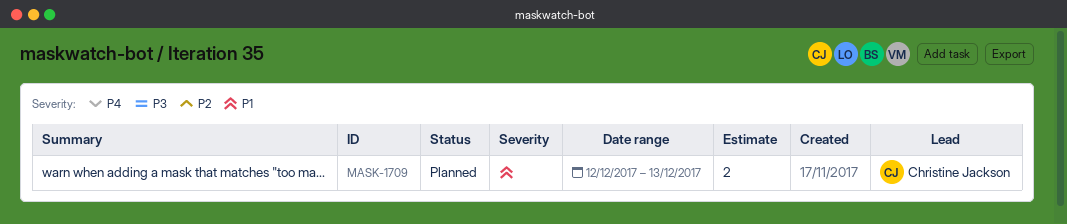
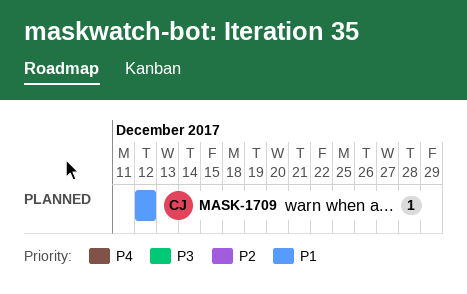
MASK-1709, estimate: 2 -> 1
MASK-1709, due: Dec 13 -> Dec 12

